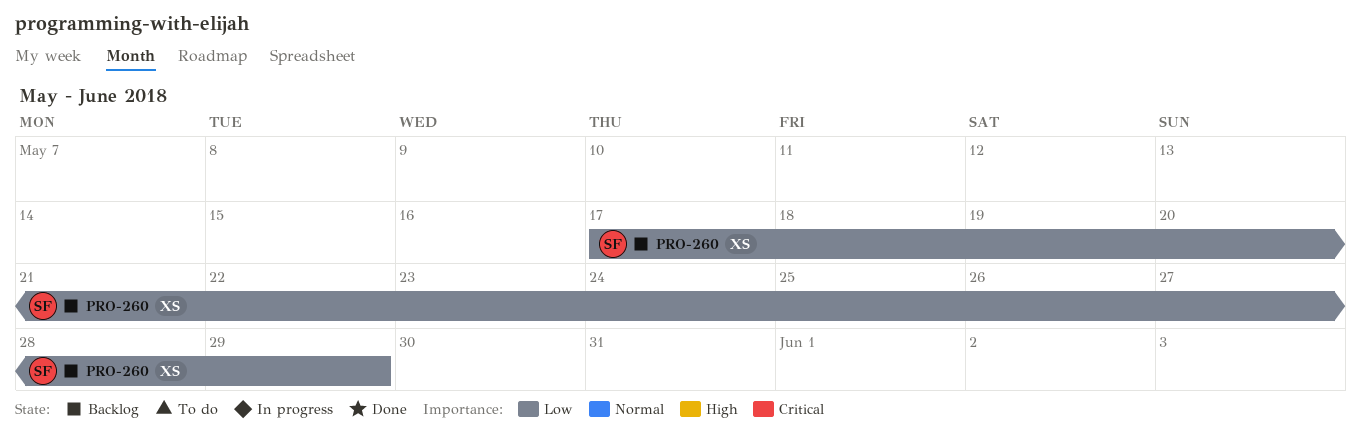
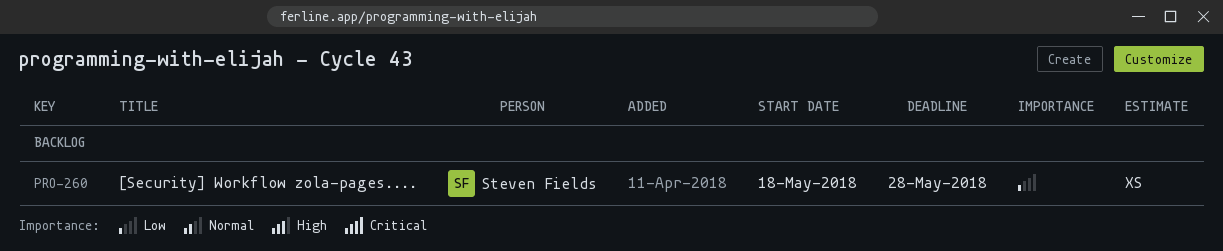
PRO-260, start: May 17 -> May 18
PRO-260, due: May 29 -> May 28

